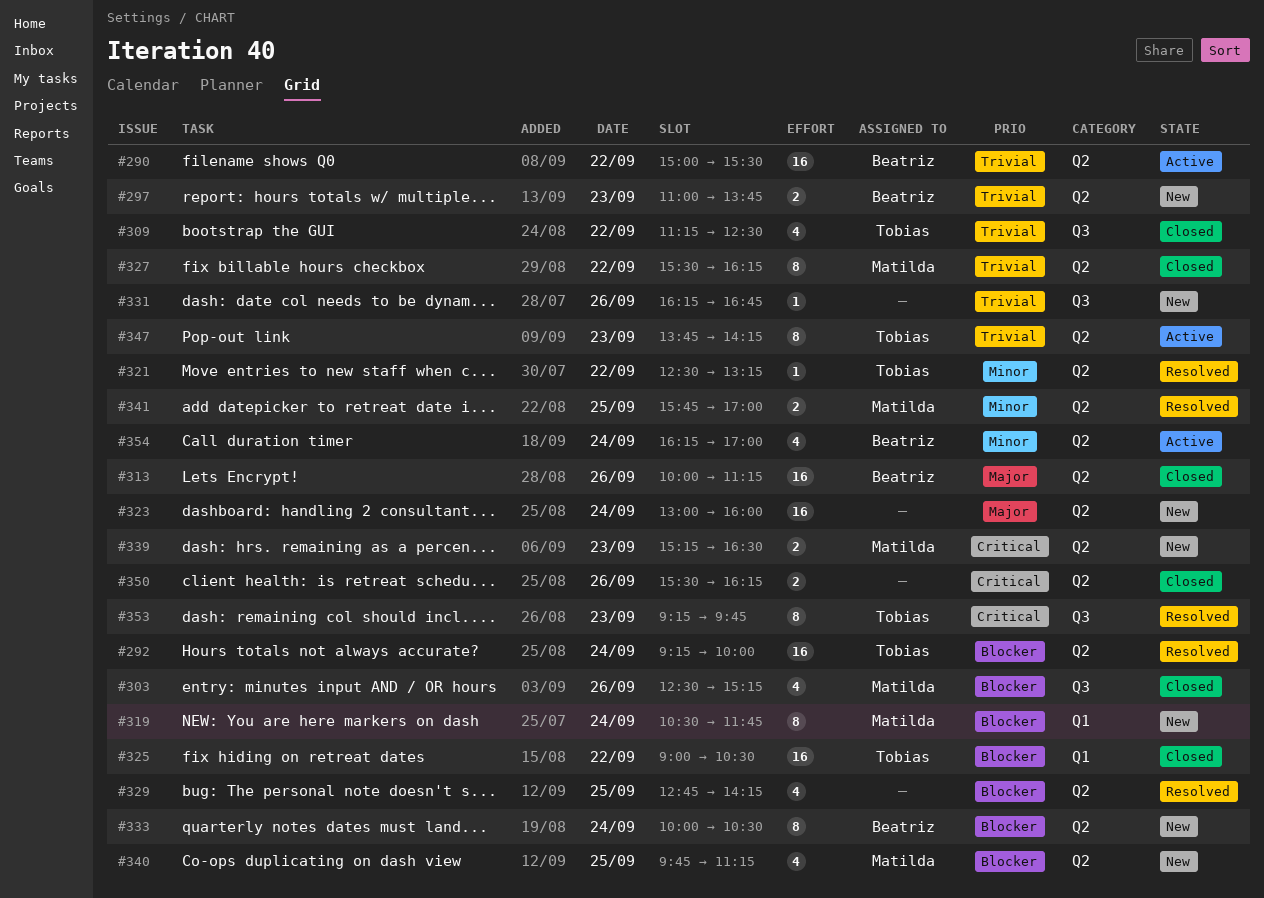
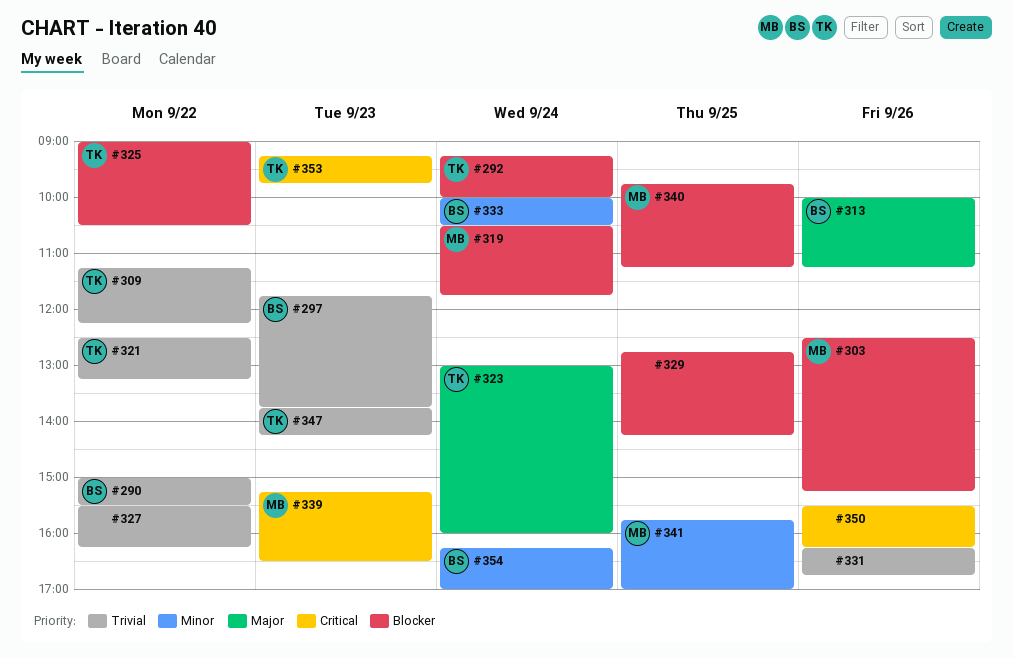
#297, begins: 11:00 -> 11:45
#309, ends: 12:30 -> 12:15
#321, priority: Minor -> Trivial
#323, owner: none -> Tobias
#327, owner: Matilda -> none
#333, priority: Blocker -> Minor

